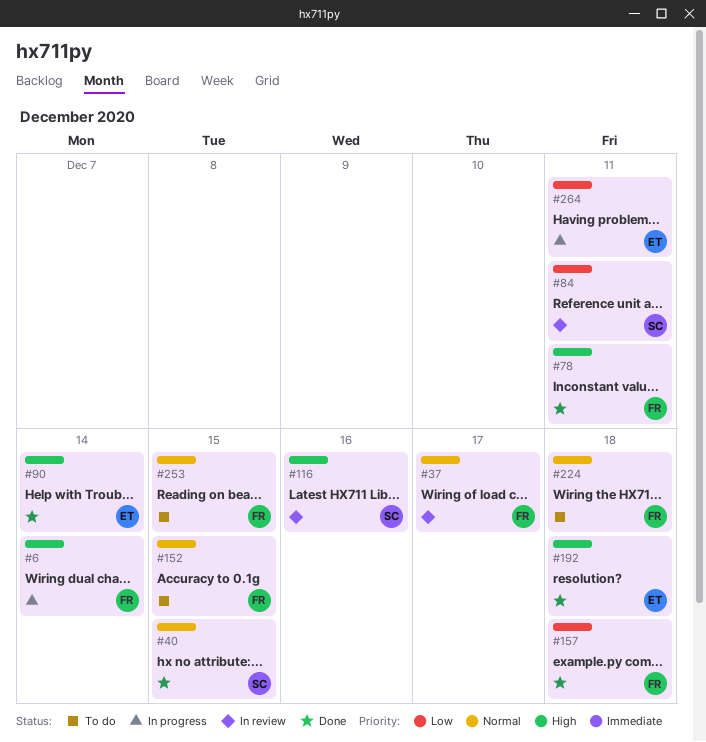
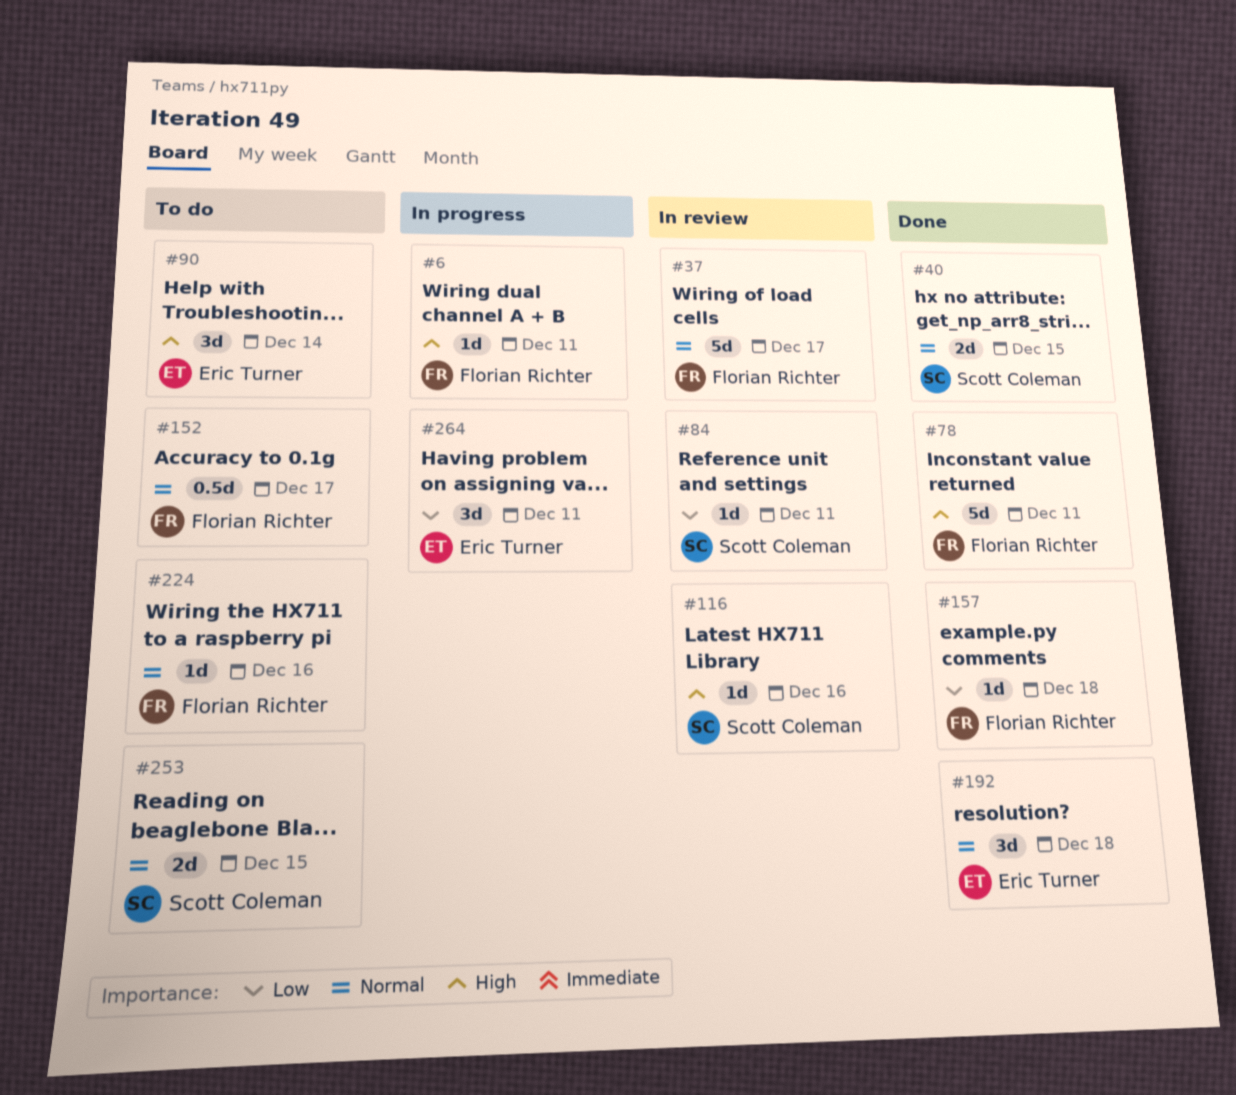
#6, due: Dec 14 -> Dec 11
#90, status: Done -> To do
#152, due: Dec 15 -> Dec 17
#192, priority: High -> Normal
#224, due: Dec 18 -> Dec 16
#253, owner: Florian Richter -> Scott Coleman

